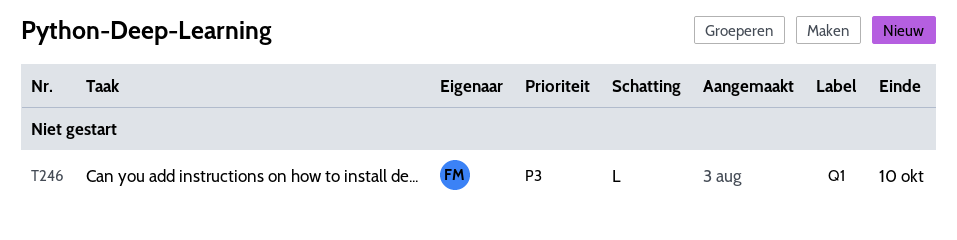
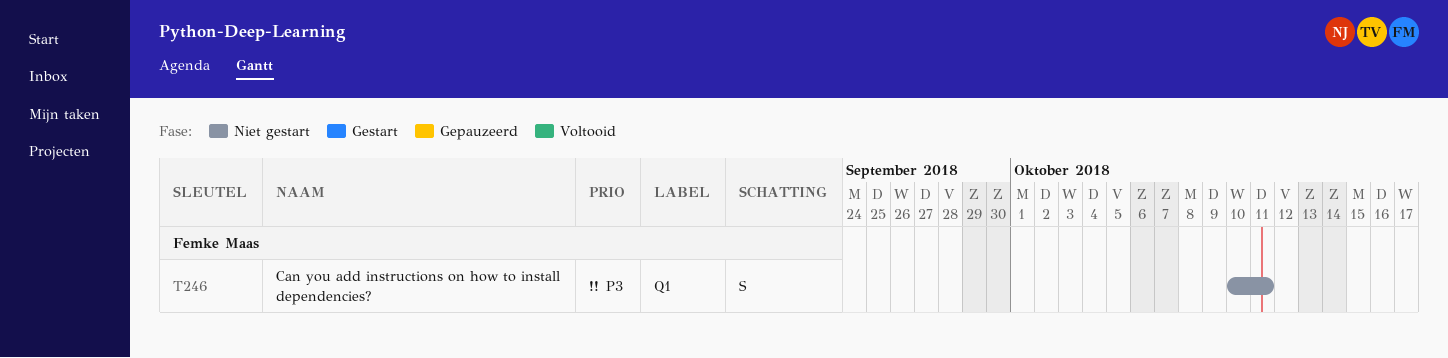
T246, estimate: L -> S
T246, due: Oct 10 -> Oct 11

